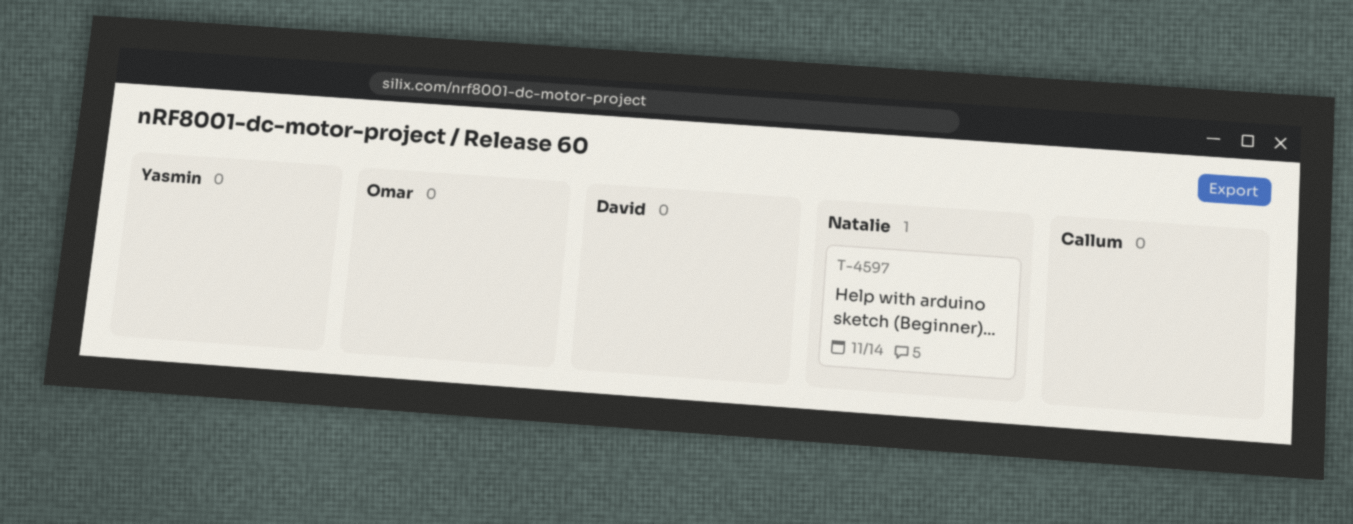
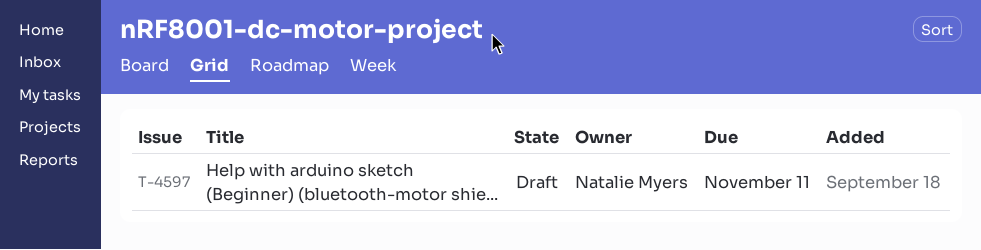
T-4597, due: Nov 14 -> Nov 11

